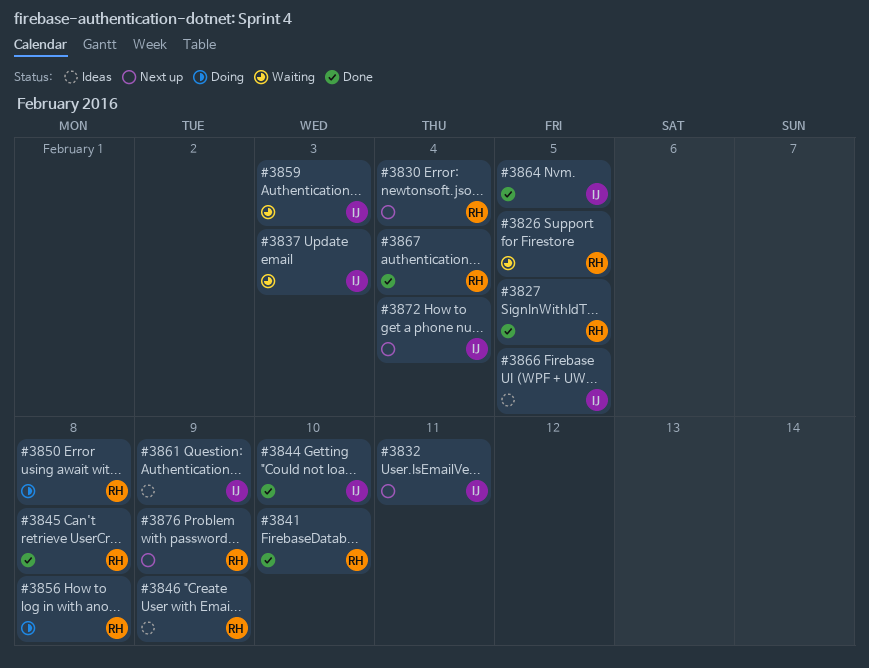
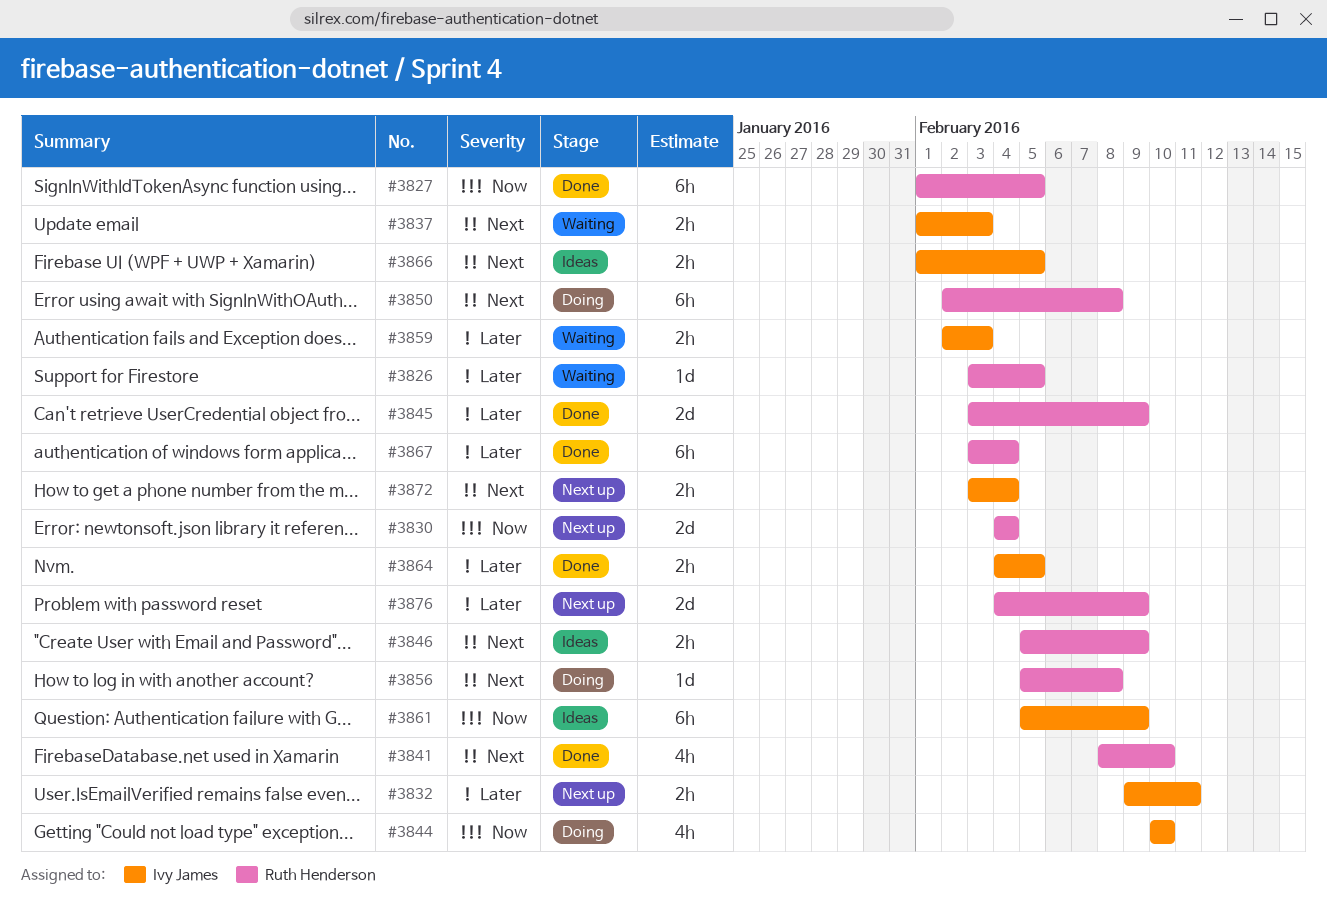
#3844, status: Done -> Doing
#3845, due: Feb 8 -> Feb 9

